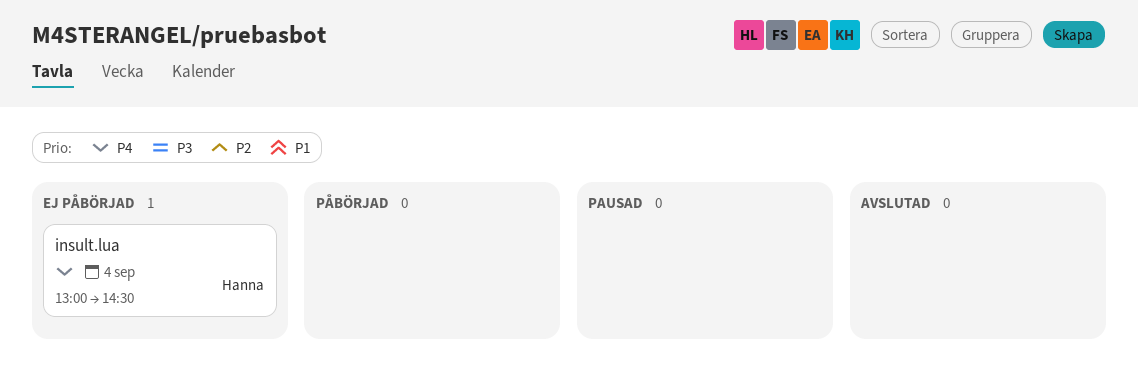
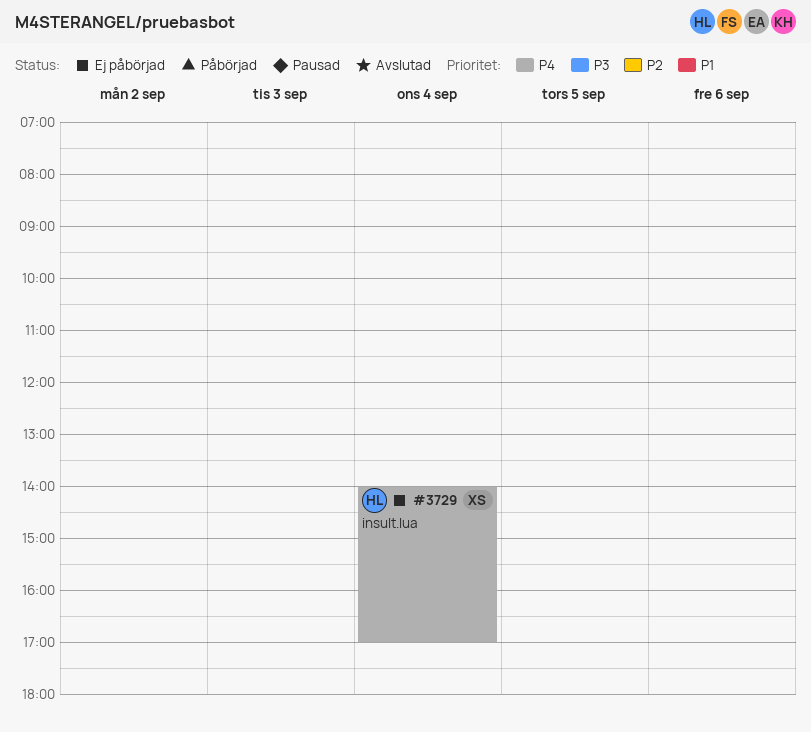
insult.lua, begins: 13:00 -> 14:00
insult.lua, ends: 14:30 -> 17:00

